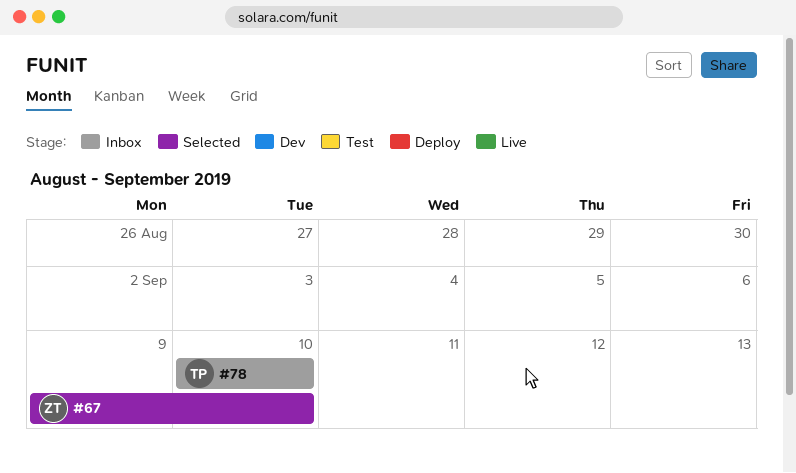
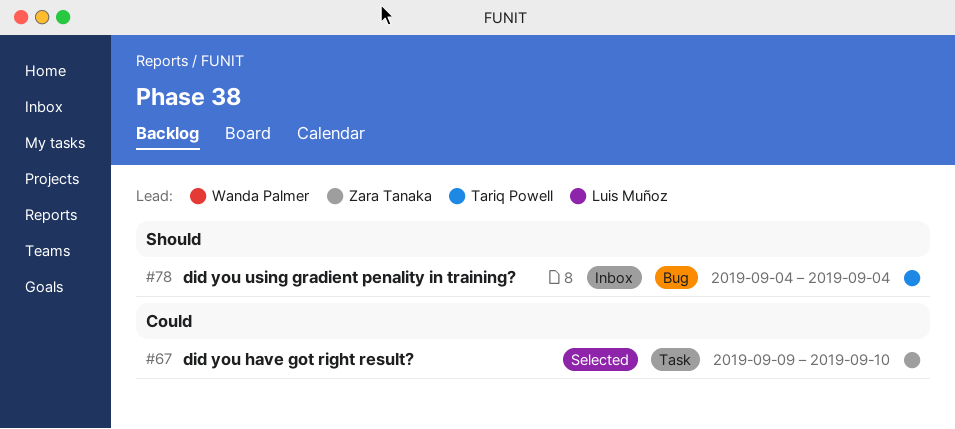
#78, start: Sep 10 -> Sep 4
#78, due: Sep 10 -> Sep 4

